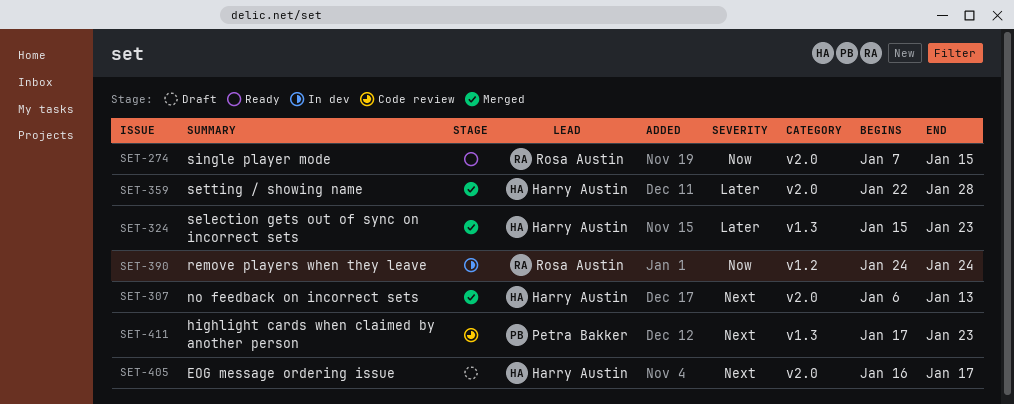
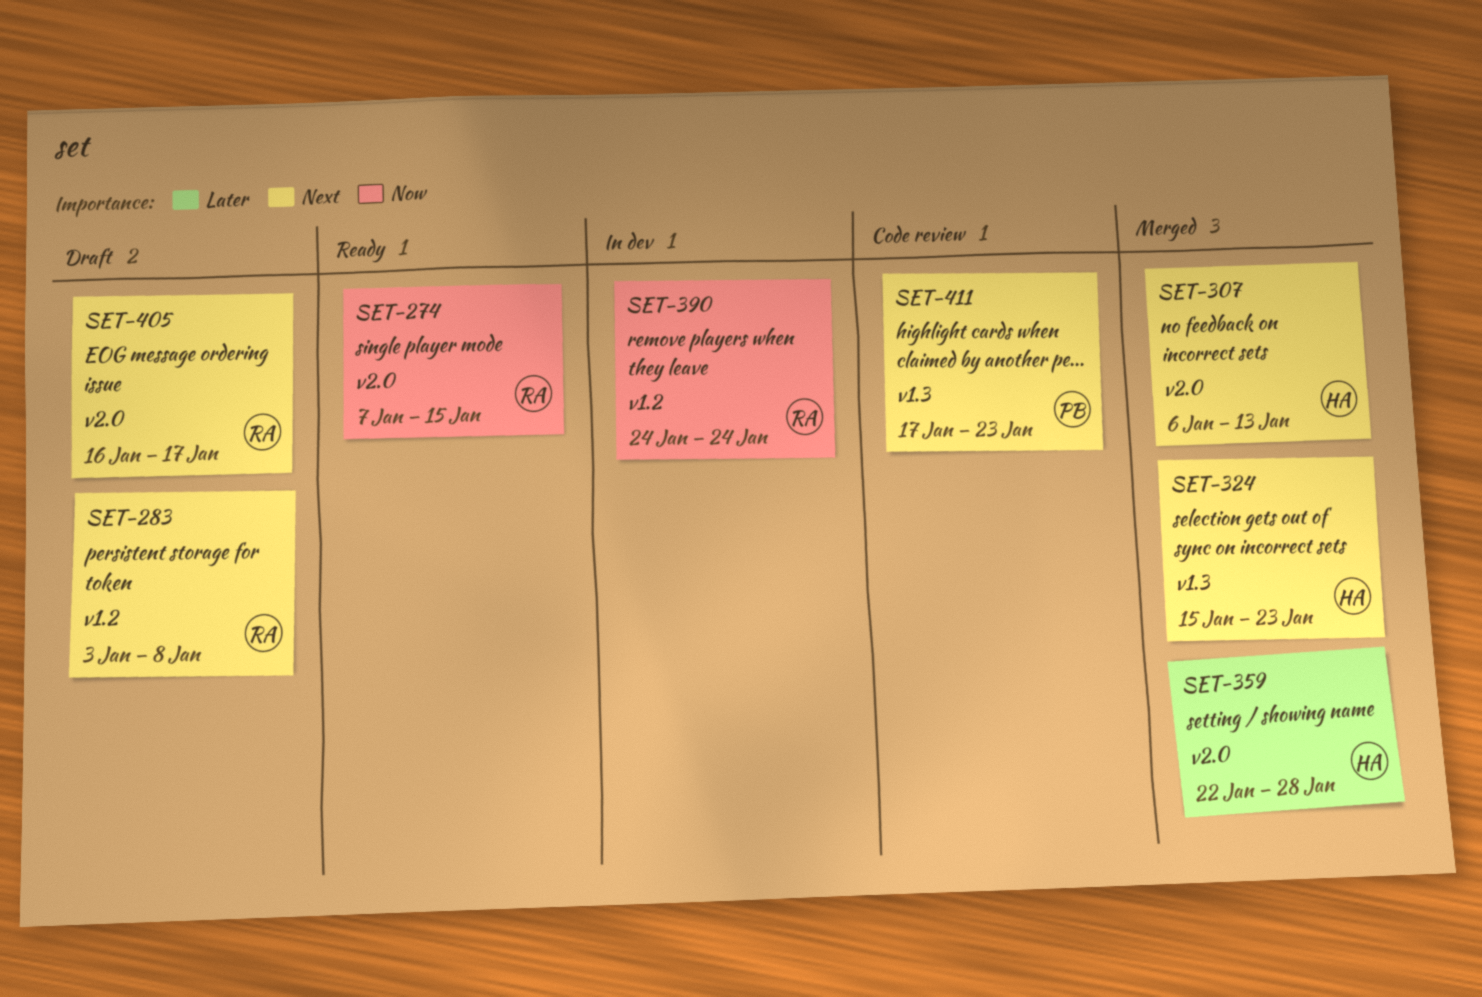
SET-283: none -> present
SET-324, priority: Later -> Next
SET-405, owner: Harry Austin -> Rosa Austin

